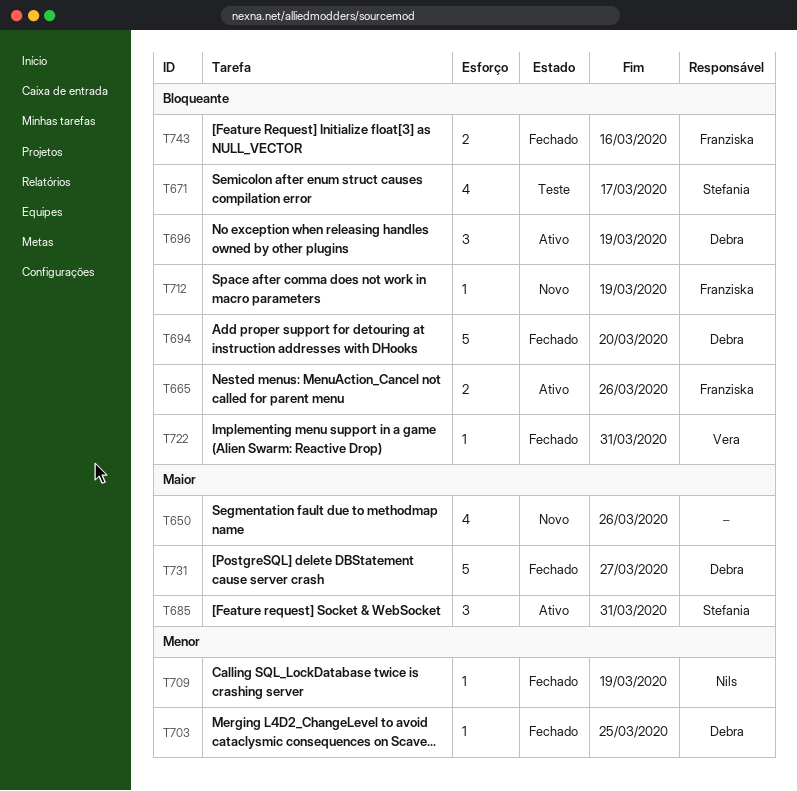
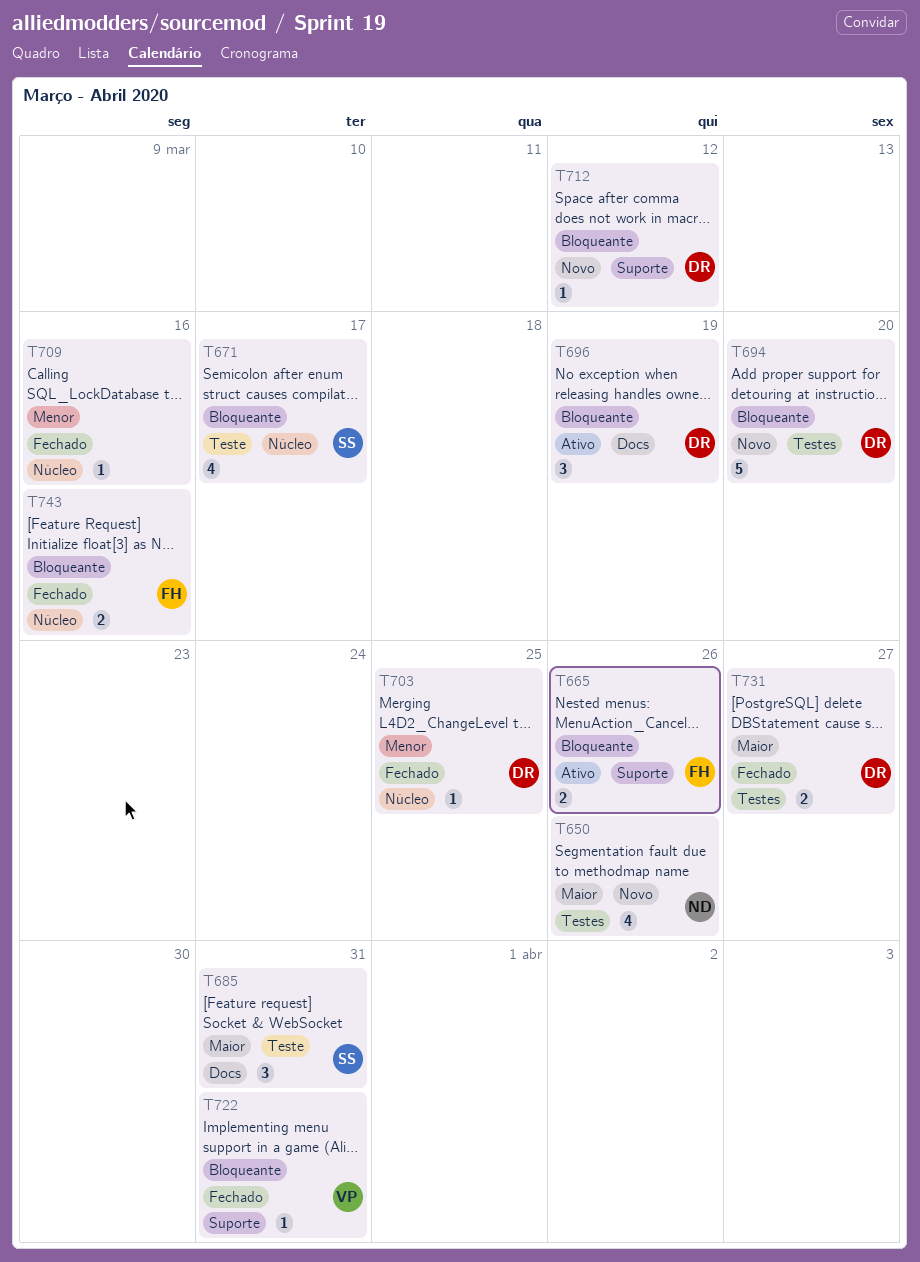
T650, owner: none -> Nils
T685, status: Ativo -> Teste
T694, status: Fechado -> Novo
T709, owner: Nils -> none
T709, due: Mar 19 -> Mar 16
T712, owner: Franziska -> Debra
T712, due: Mar 19 -> Mar 12
T731, estimate: 5 -> 2

